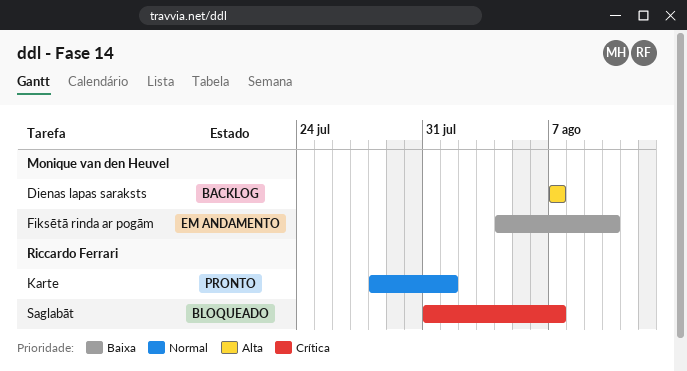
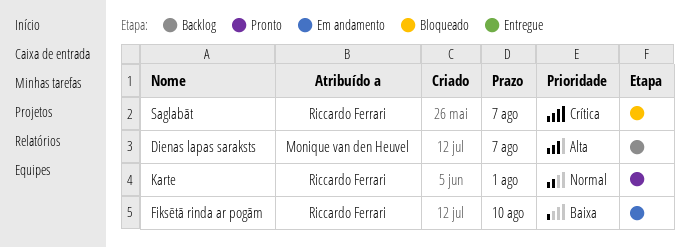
Fiksētā rinda ar pogām, owner: Monique van den Heuvel -> Riccardo Ferrari

